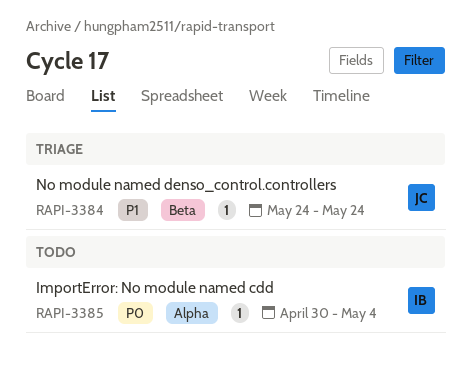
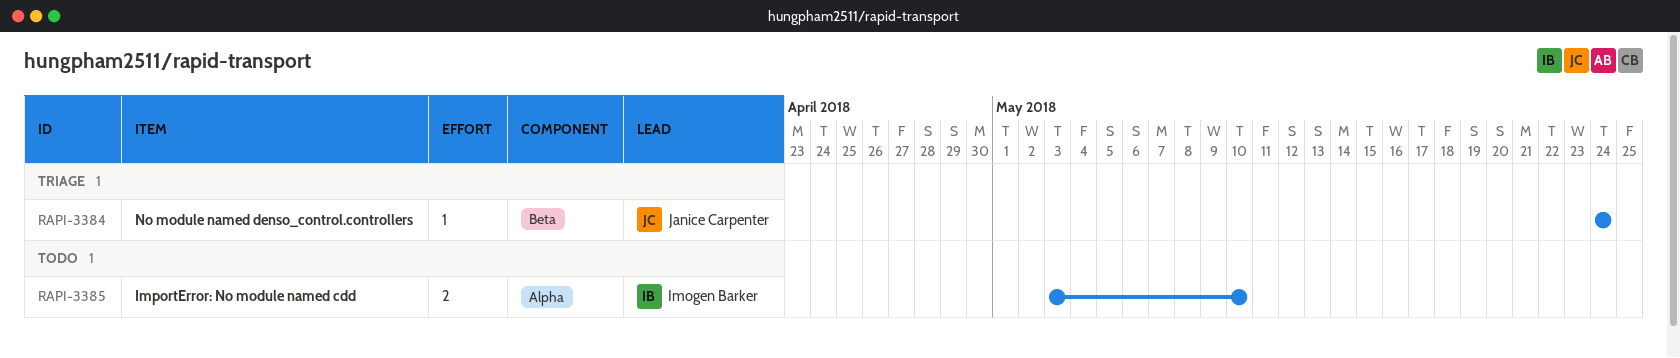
RAPI-3385, estimate: 1 -> 2
RAPI-3385, start: Apr 30 -> May 3
RAPI-3385, due: May 4 -> May 10

